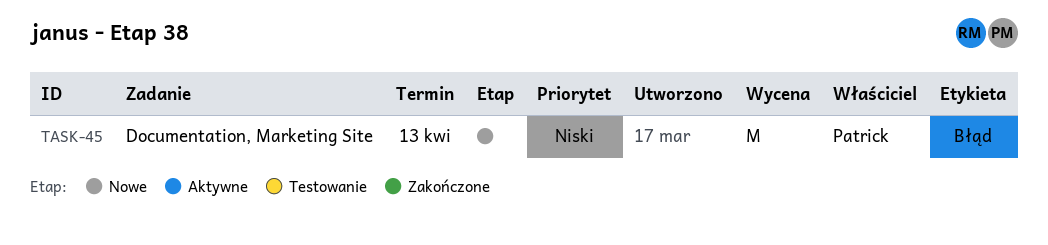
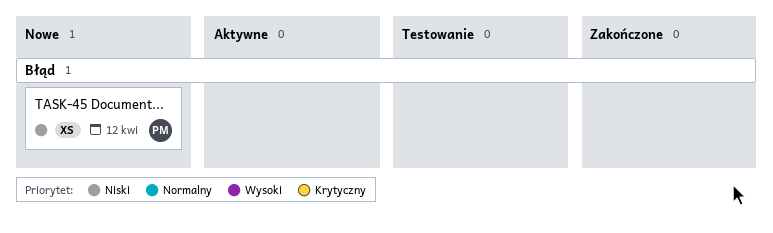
TASK-45, estimate: M -> XS
TASK-45, due: Apr 13 -> Apr 12

